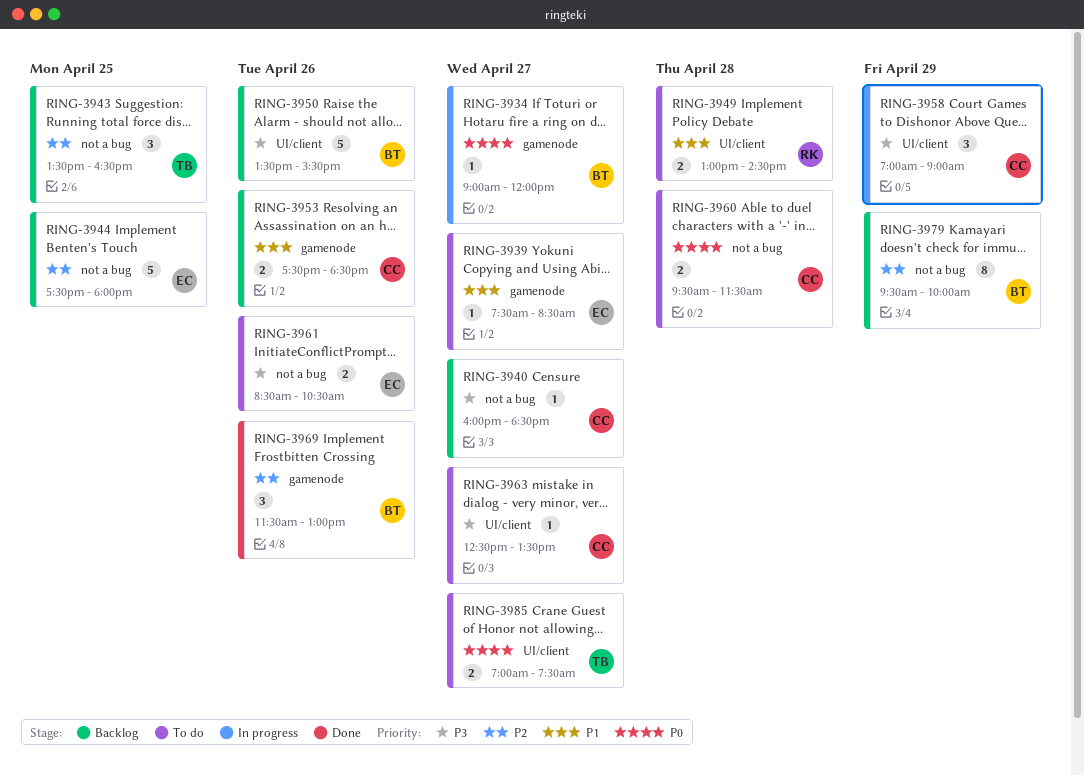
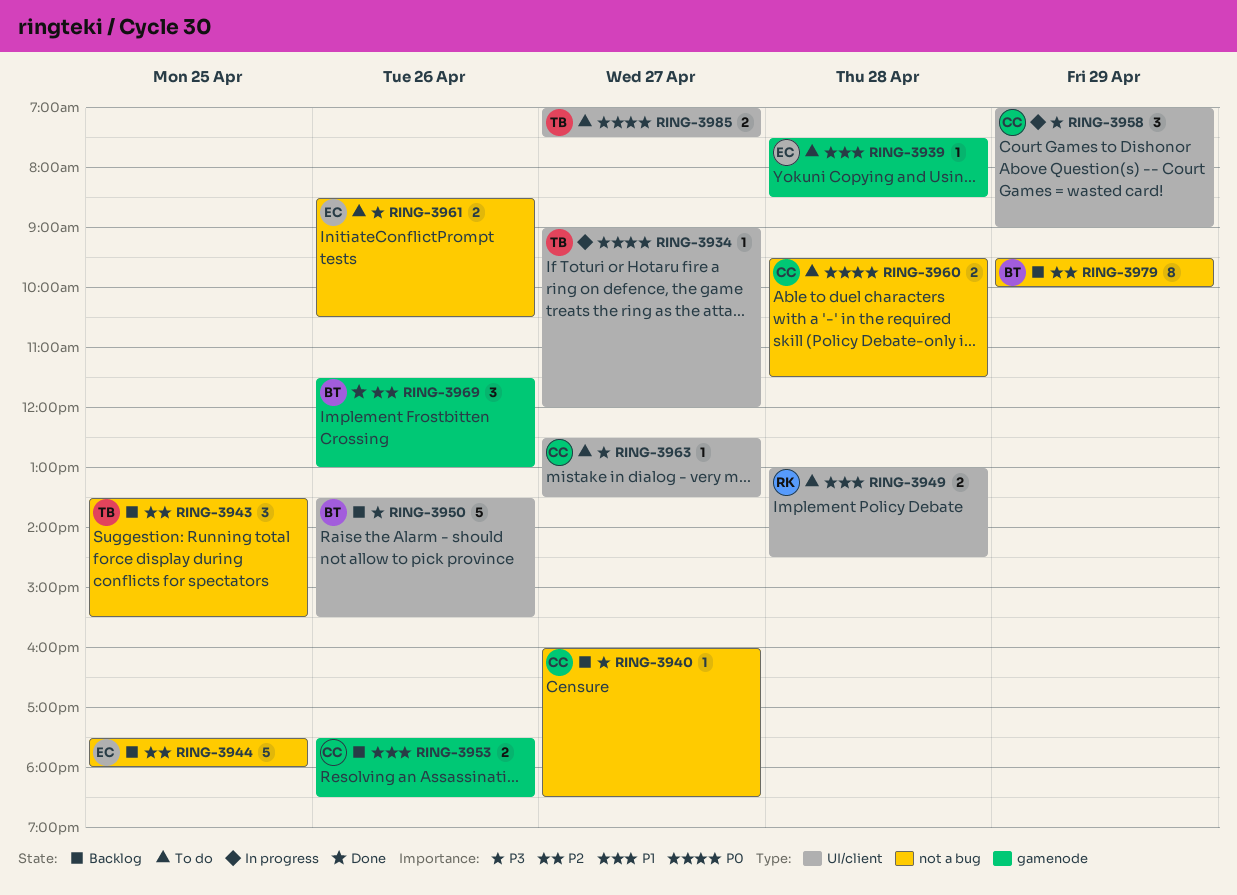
RING-3934, owner: BT -> TB
RING-3934, label: gamenode -> UI/client
RING-3939, day: Apr 27 -> Apr 28
RING-3943, ends: 16:30 -> 15:30

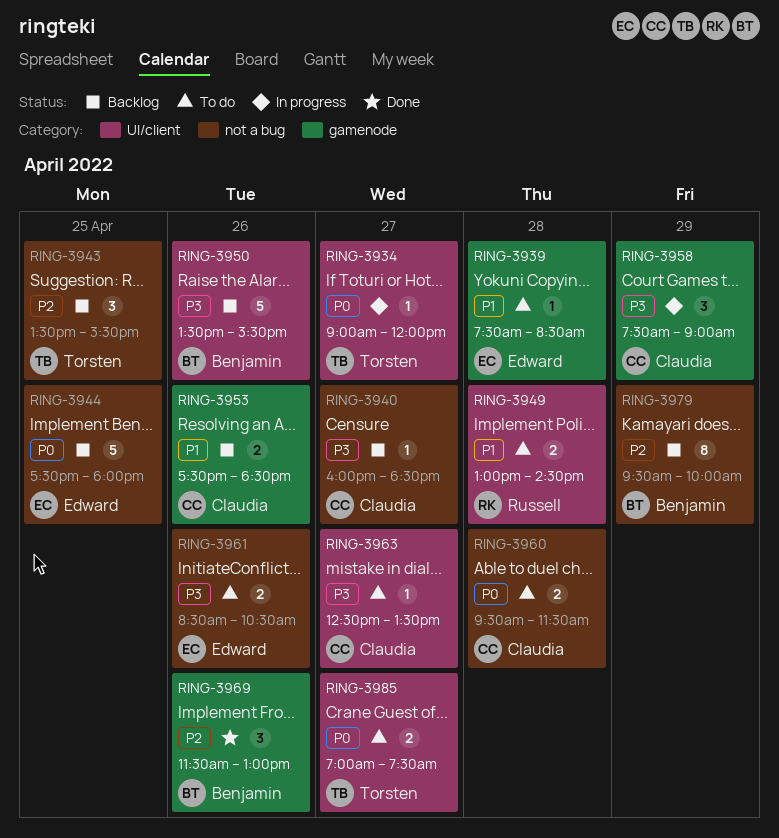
RING-3944, priority: P2 -> P0
RING-3958, label: UI/client -> gamenode
RING-3958, begins: 07:00 -> 07:30

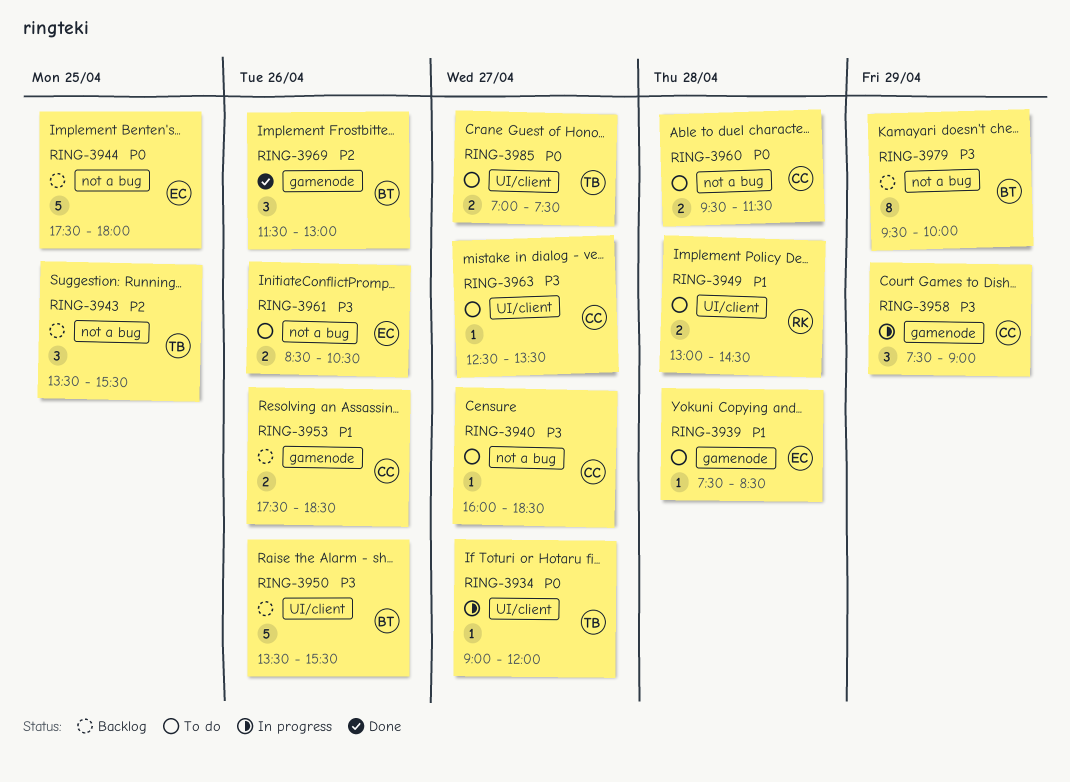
RING-3940, status: Backlog -> To do
RING-3979, priority: P2 -> P3

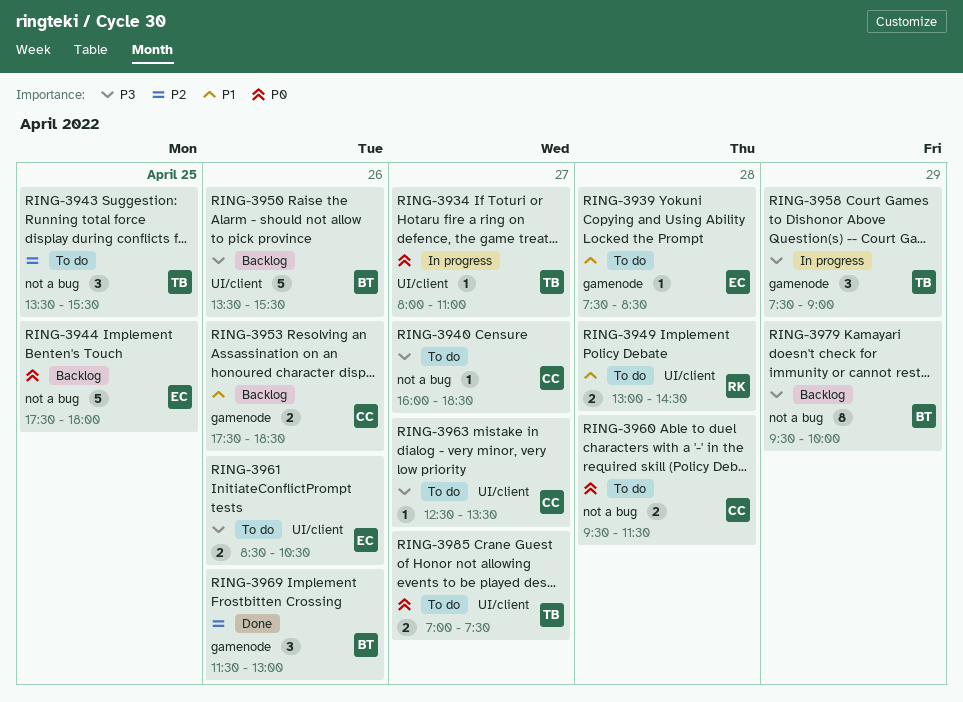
RING-3934, begins: 09:00 -> 08:00
RING-3934, ends: 12:00 -> 11:00
RING-3943, status: Backlog -> To do
RING-3958, owner: CC -> TB
RING-3961, label: not a bug -> UI/client

